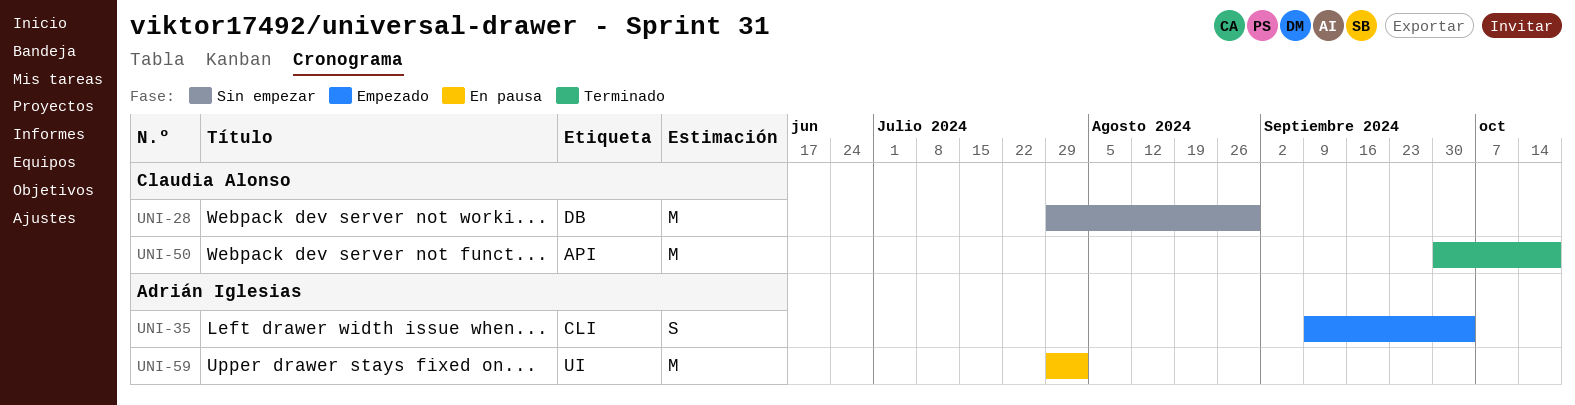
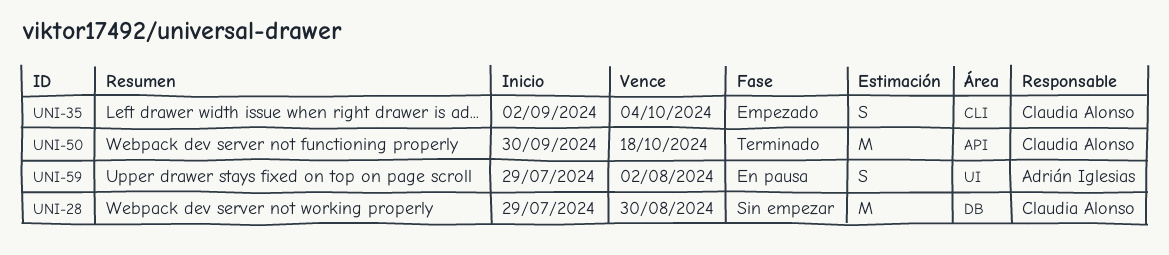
UNI-35, owner: Adrián Iglesias -> Claudia Alonso
UNI-35, start: Sep 9 -> Sep 2
UNI-59, estimate: M -> S

